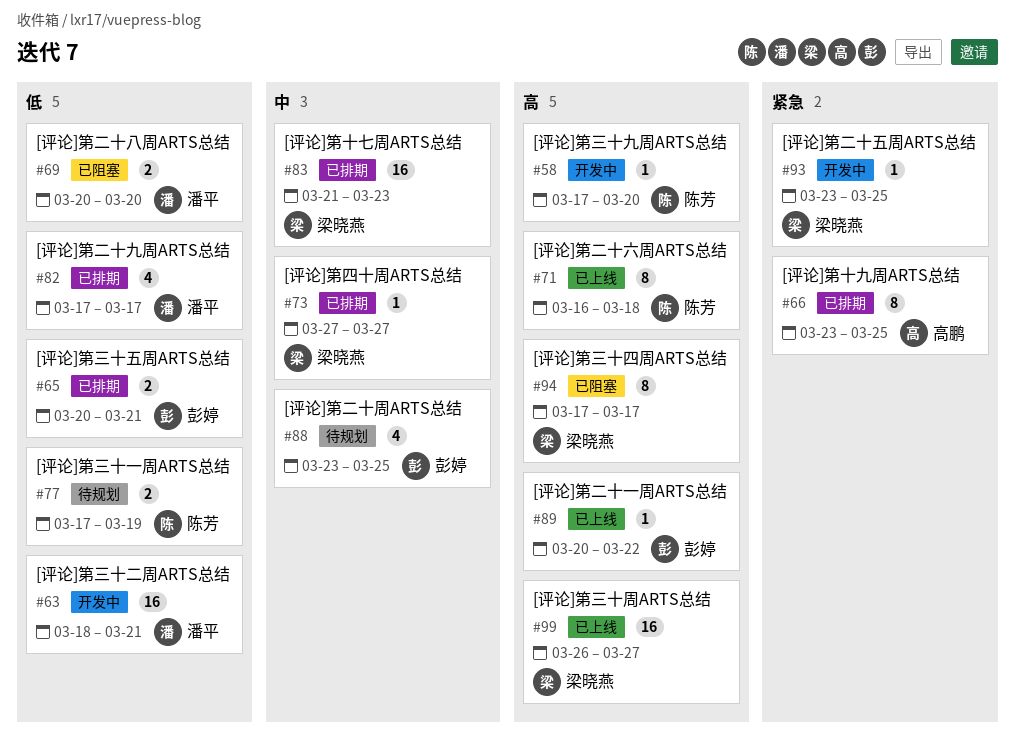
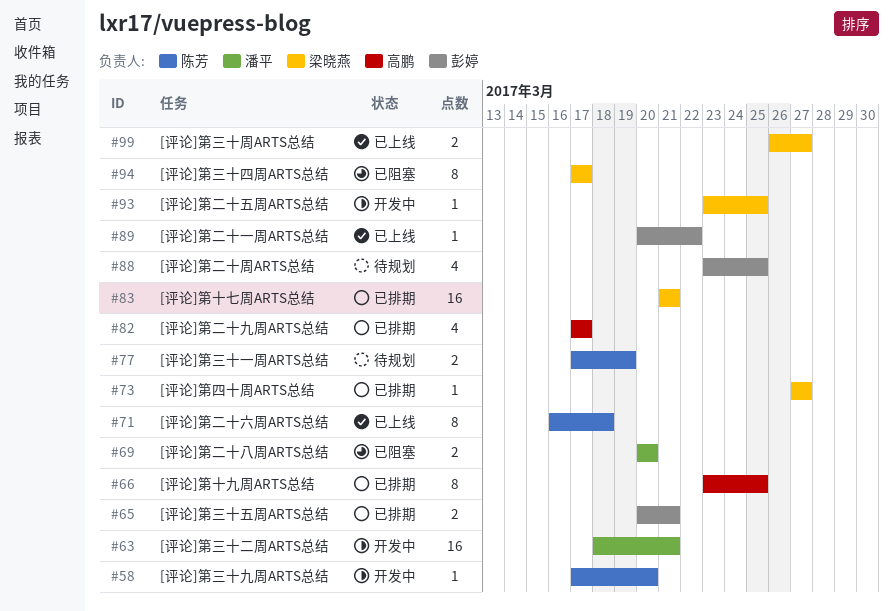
#82, owner: 潘平 -> 高鹏
#83, due: Mar 23 -> Mar 21
#99, estimate: 16 -> 2

